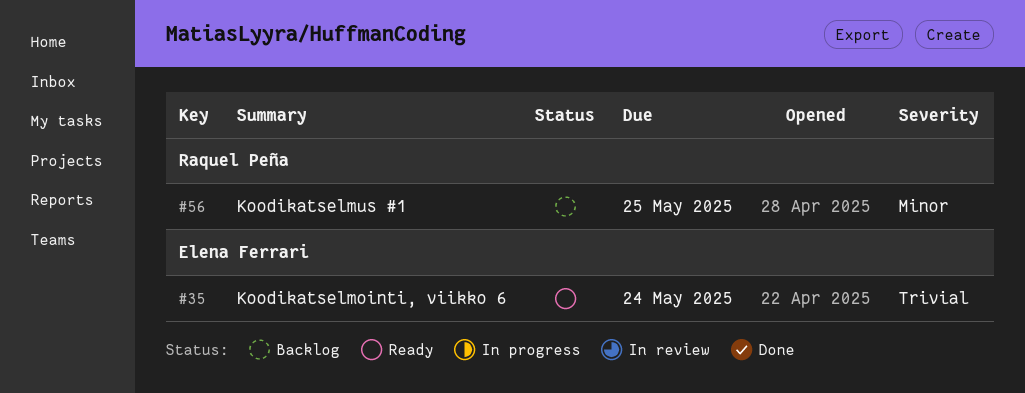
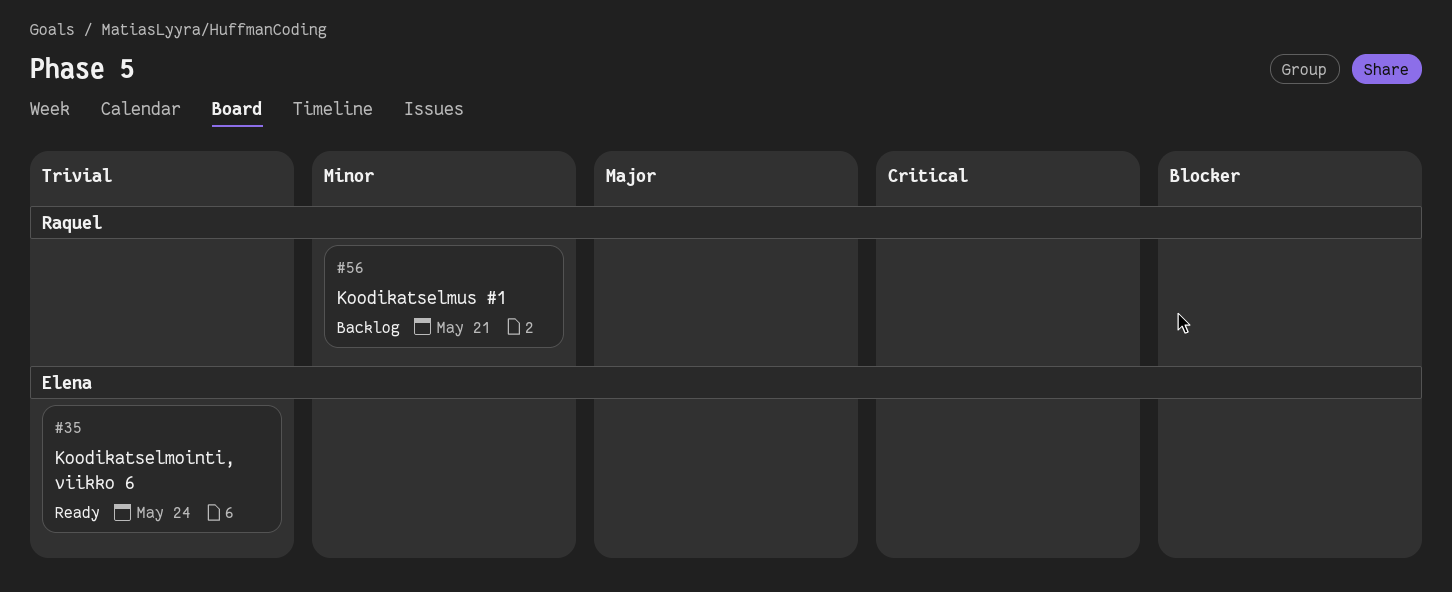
#56, due: May 25 -> May 21

